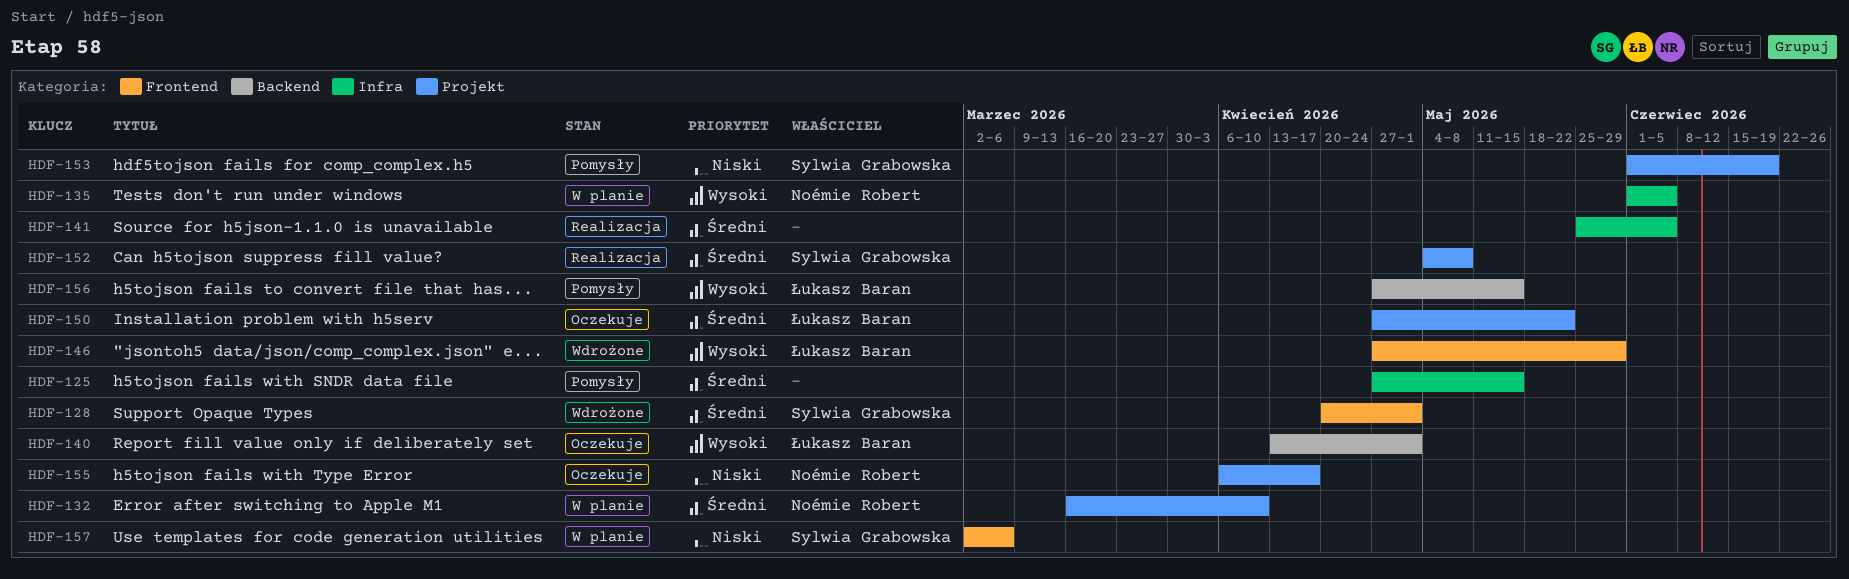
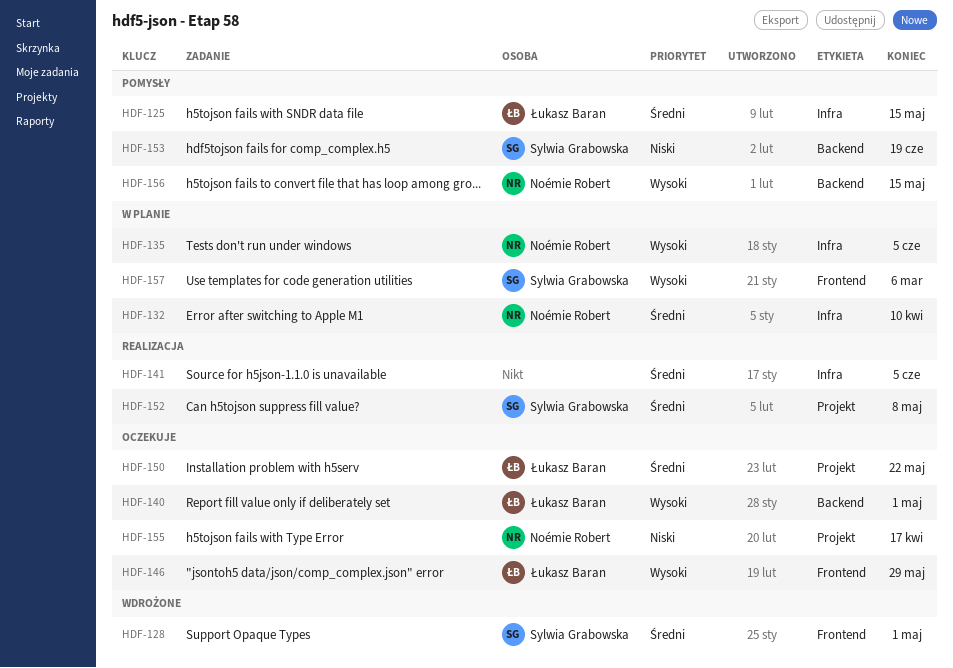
HDF-125, owner: none -> Łukasz Baran
HDF-132, label: Projekt -> Infra
HDF-146, status: Wdrożone -> Oczekuje
HDF-153, label: Projekt -> Backend
HDF-156, owner: Łukasz Baran -> Noémie Robert
HDF-157, priority: Niski -> Wysoki

